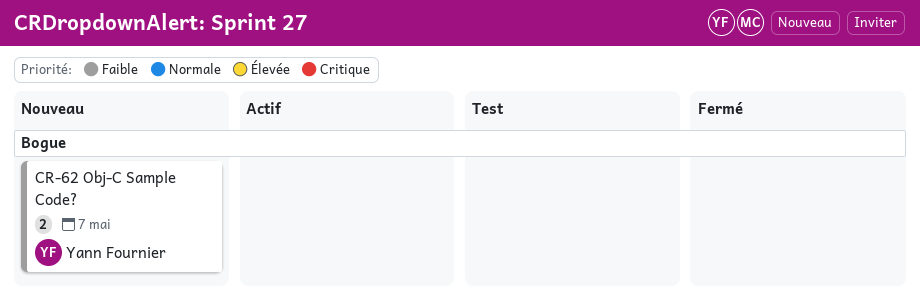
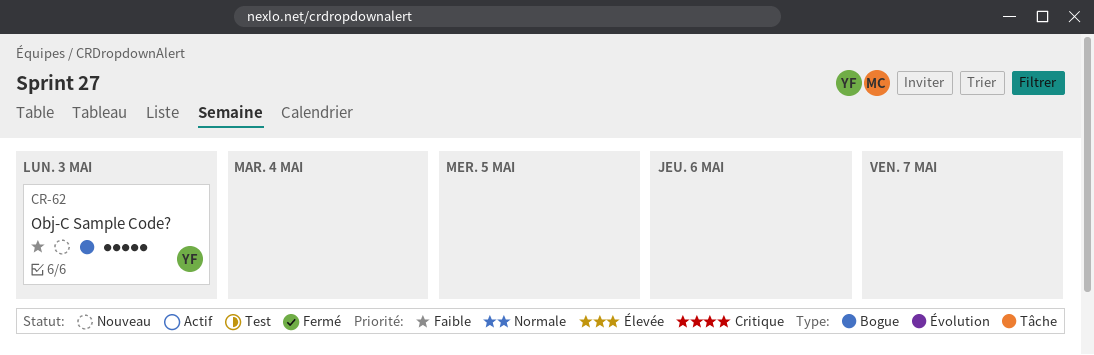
CR-62, estimate: 2 -> 5
CR-62, due: May 7 -> May 3

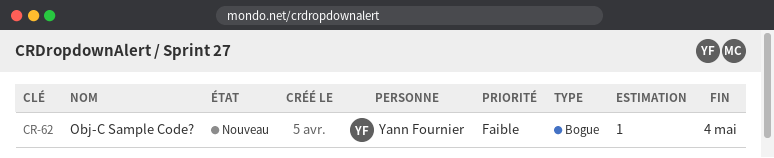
CR-62, estimate: 5 -> 1
CR-62, due: May 3 -> May 4

